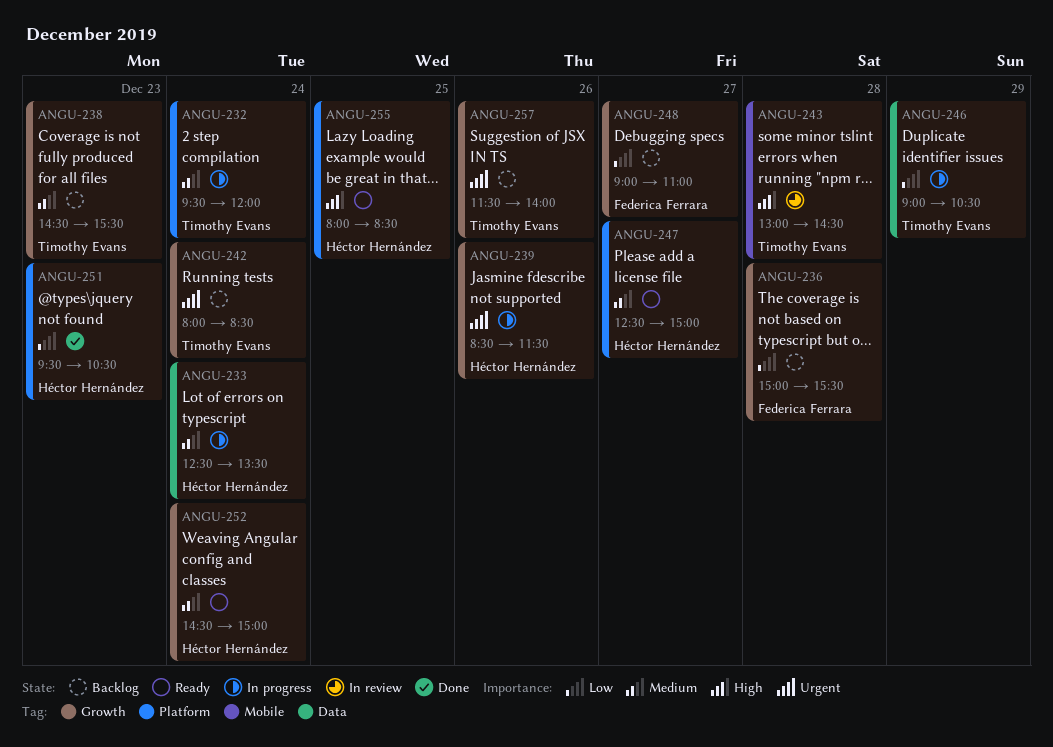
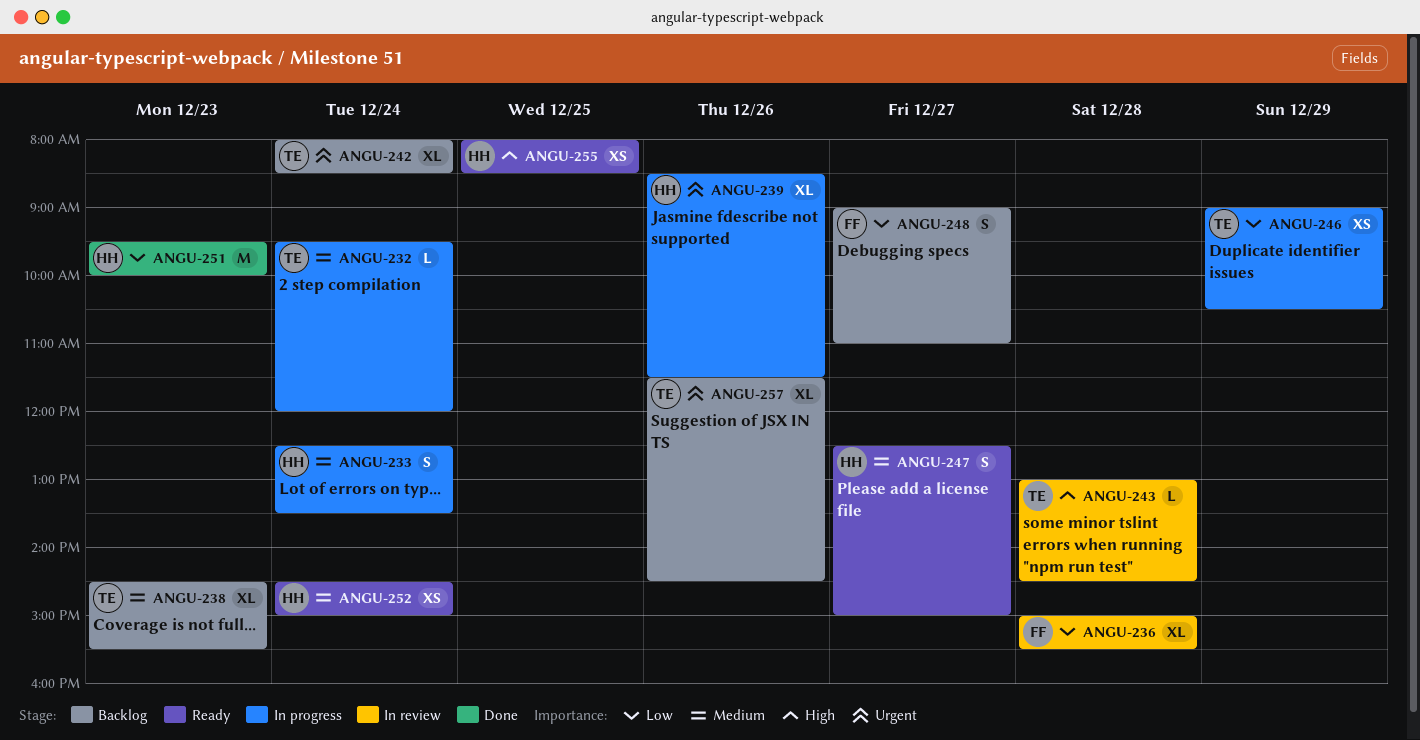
ANGU-236, status: Backlog -> In review
ANGU-251, ends: 10:30 -> 10:00
ANGU-257, ends: 14:00 -> 14:30

